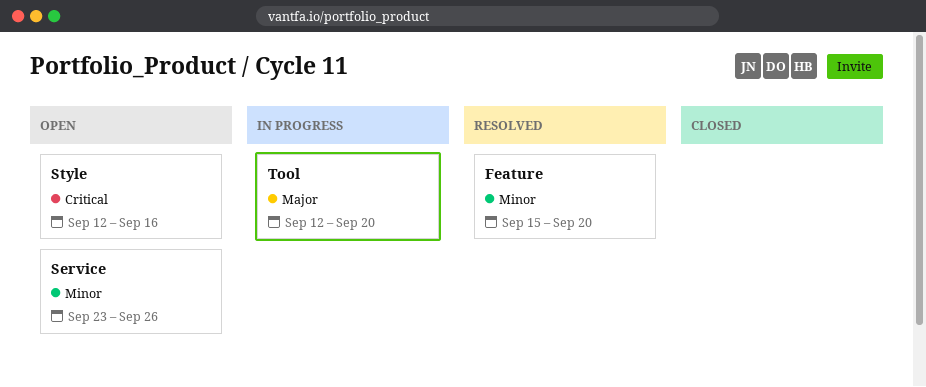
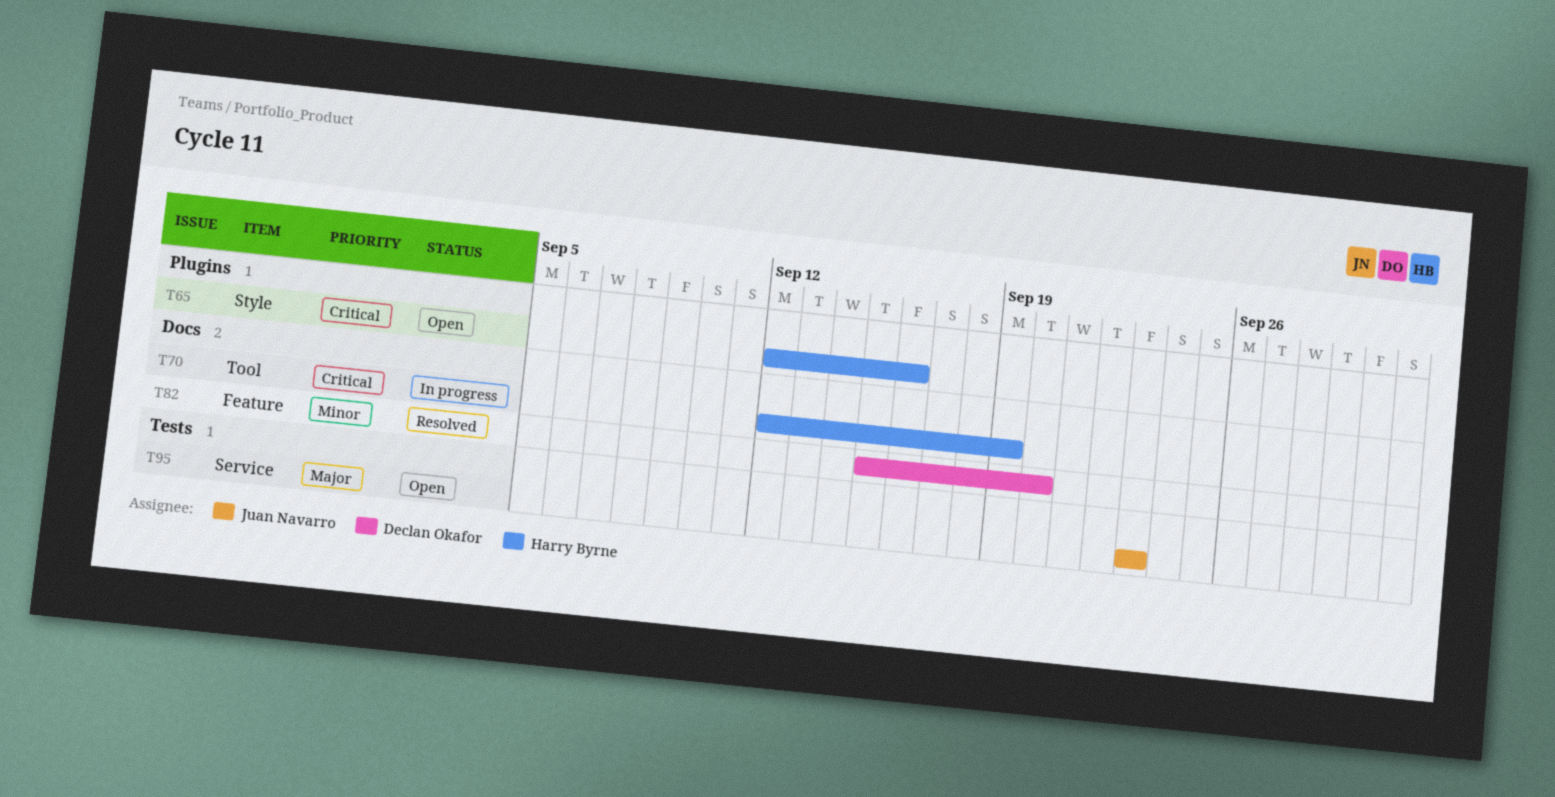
Service, priority: Minor -> Major
Service, due: Sep 26 -> Sep 23
Tool, priority: Major -> Critical
Tool, due: Sep 20 -> Sep 19

